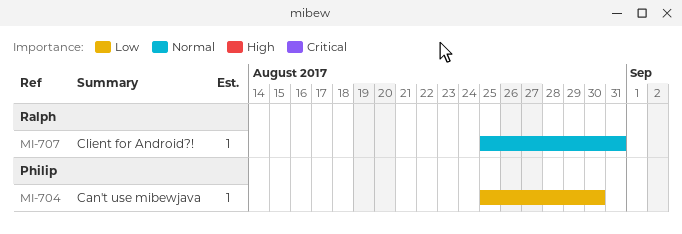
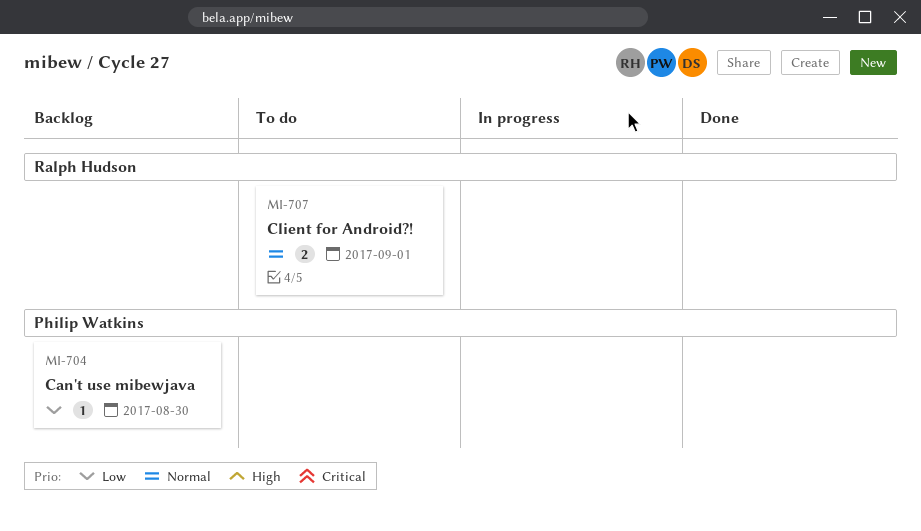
MI-707, estimate: 1 -> 2
MI-707, due: Aug 31 -> Sep 1

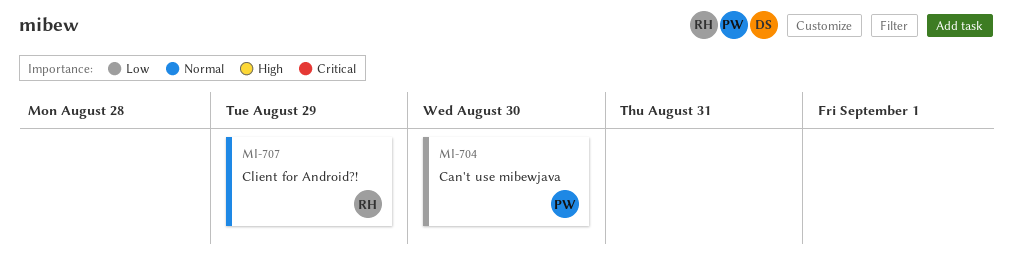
MI-707, due: Sep 1 -> Aug 29

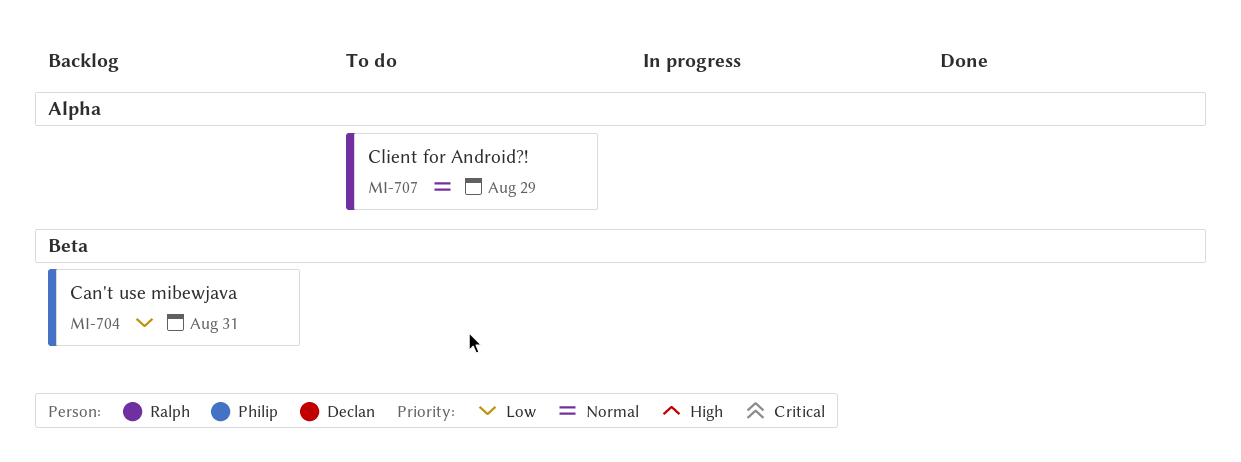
MI-704, due: Aug 30 -> Aug 31

